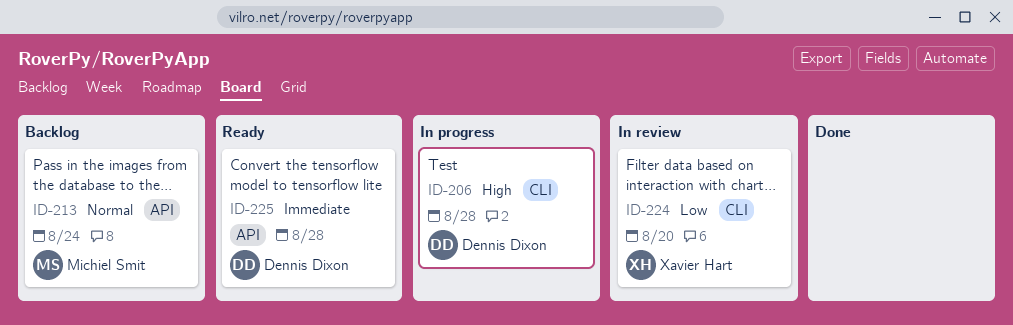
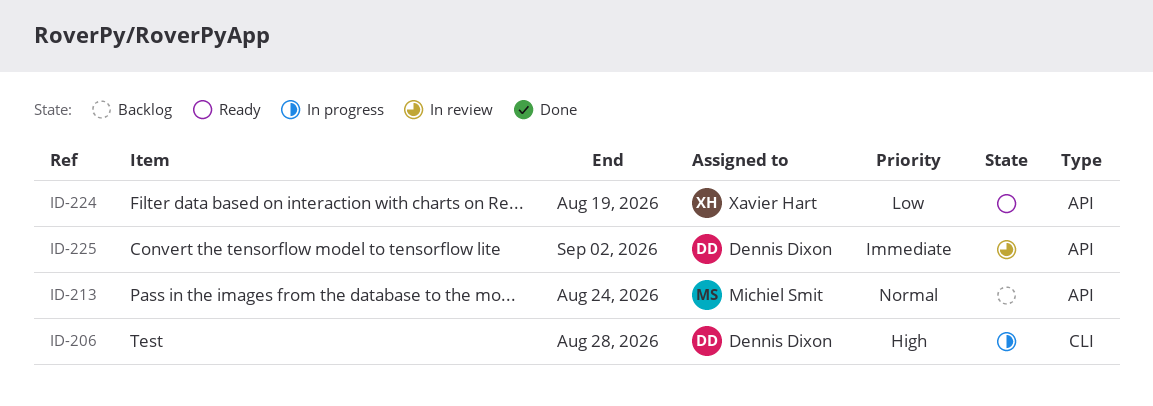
ID-224, status: In review -> Ready
ID-224, label: CLI -> API
ID-224, due: Aug 20 -> Aug 19
ID-225, status: Ready -> In review
ID-225, due: Aug 28 -> Sep 2

